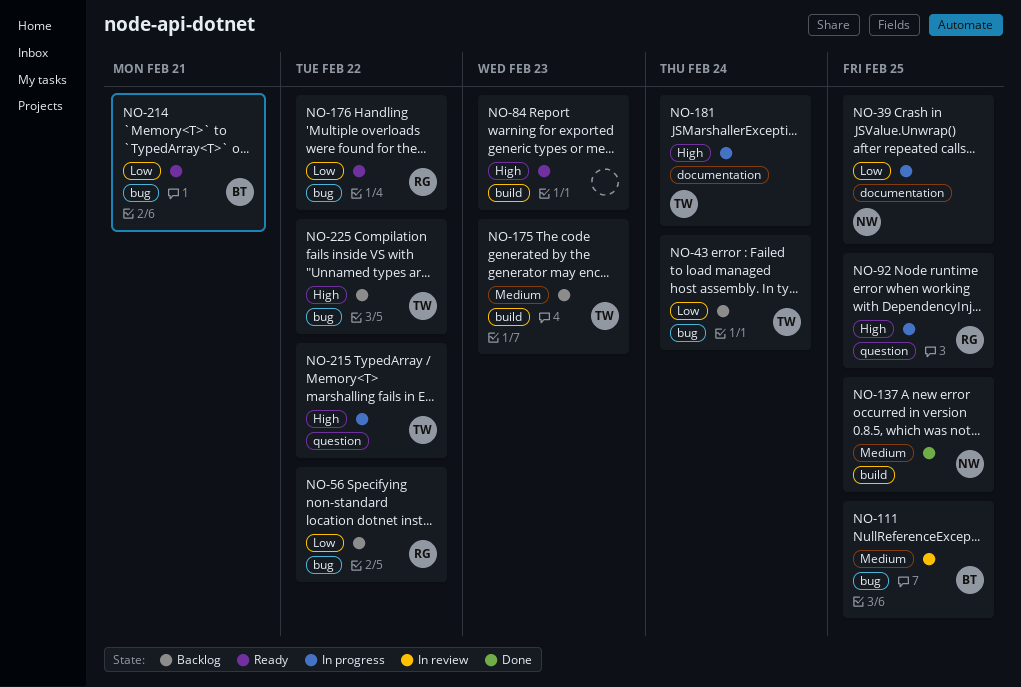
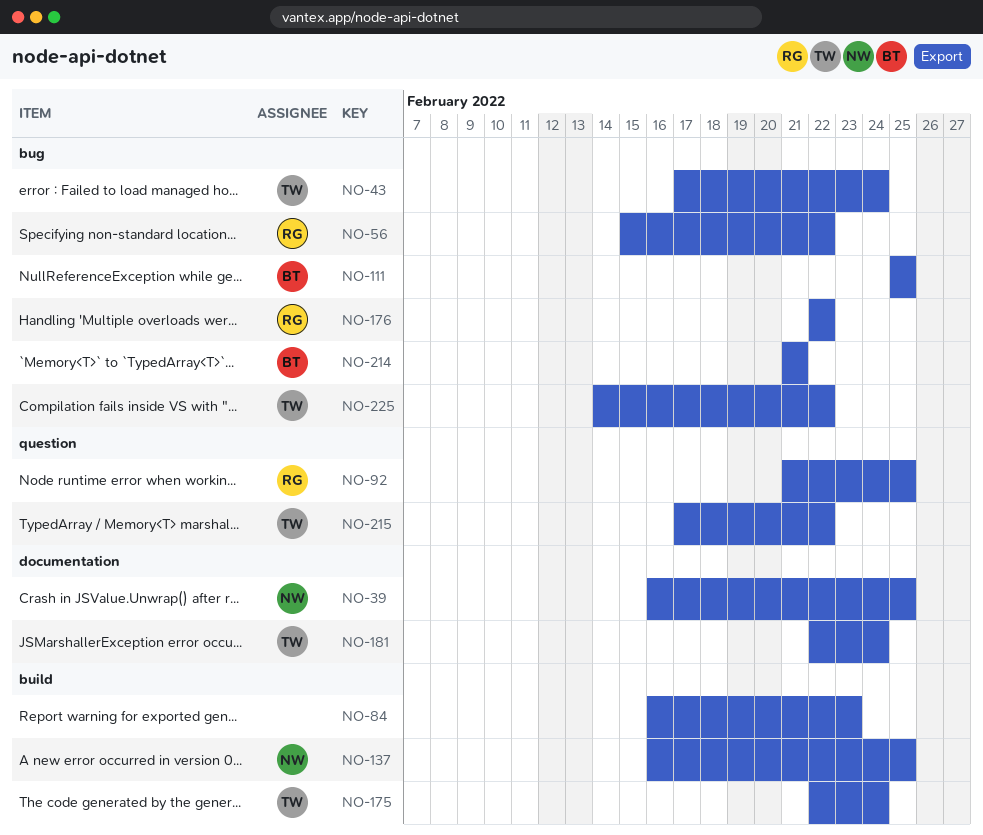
NO-175, due: Feb 23 -> Feb 24

